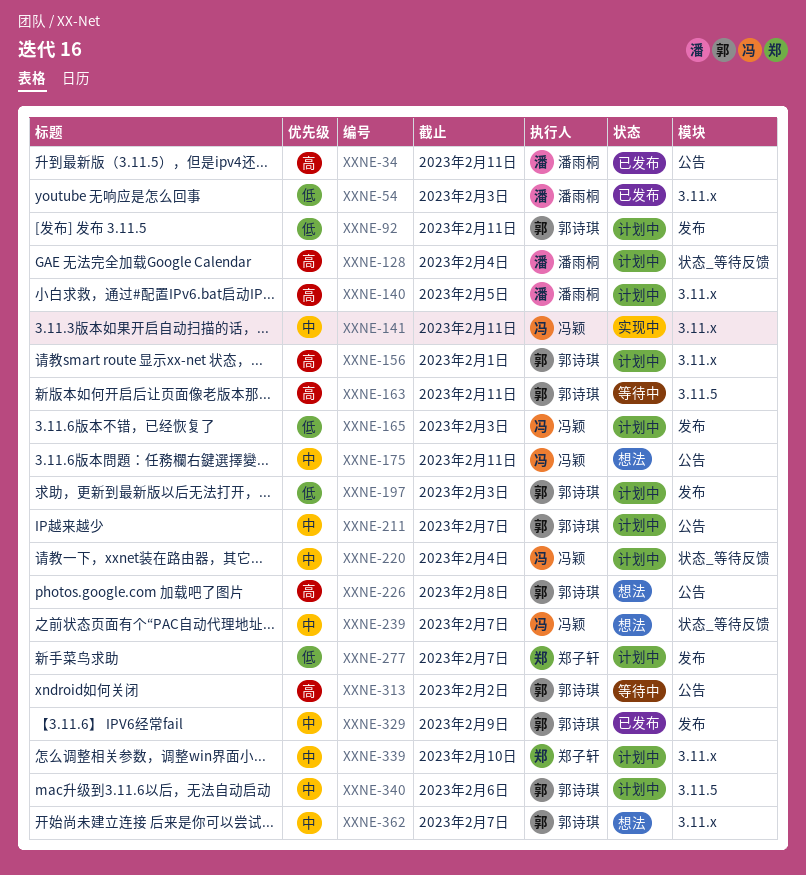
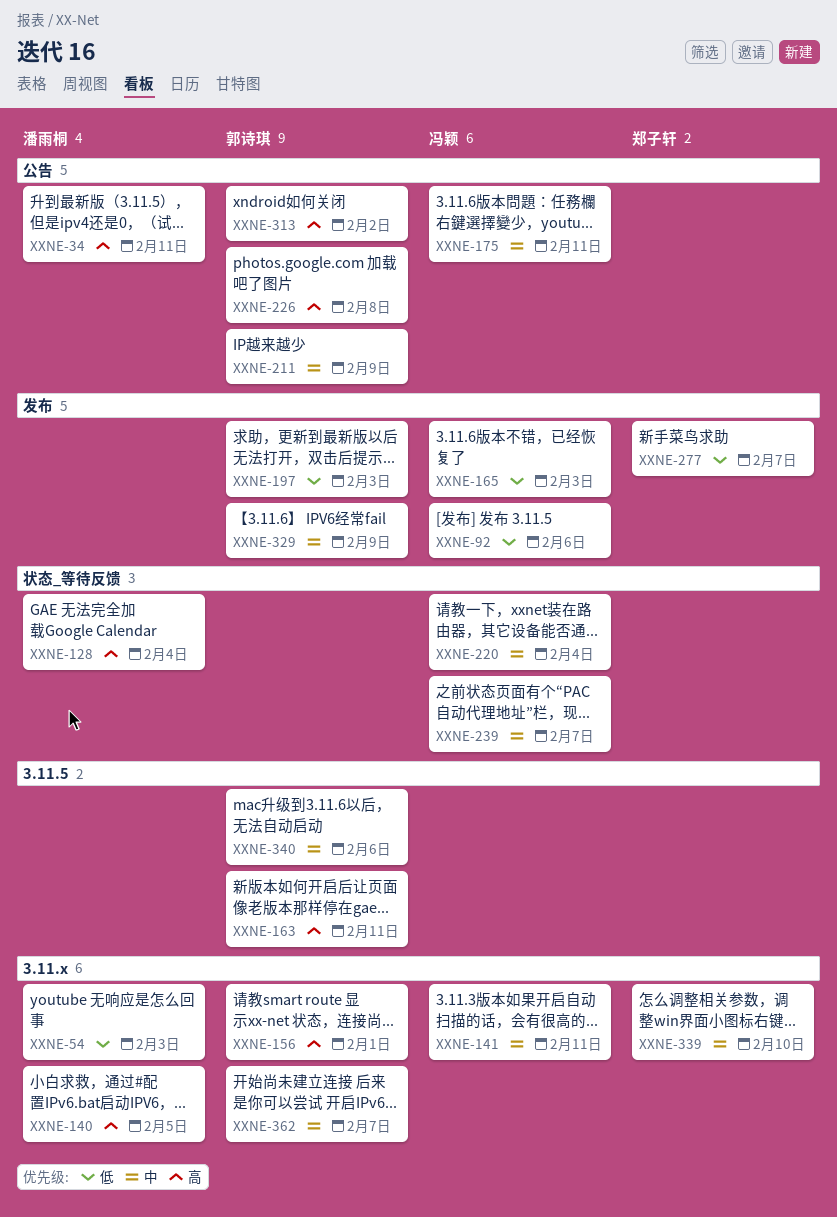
XXNE-92, owner: 郭诗琪 -> 冯颖
XXNE-92, due: Feb 11 -> Feb 6
XXNE-211, due: Feb 7 -> Feb 9

